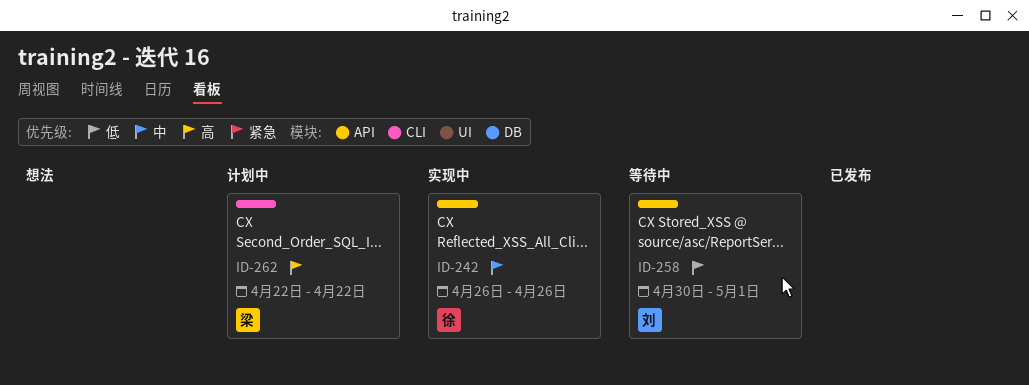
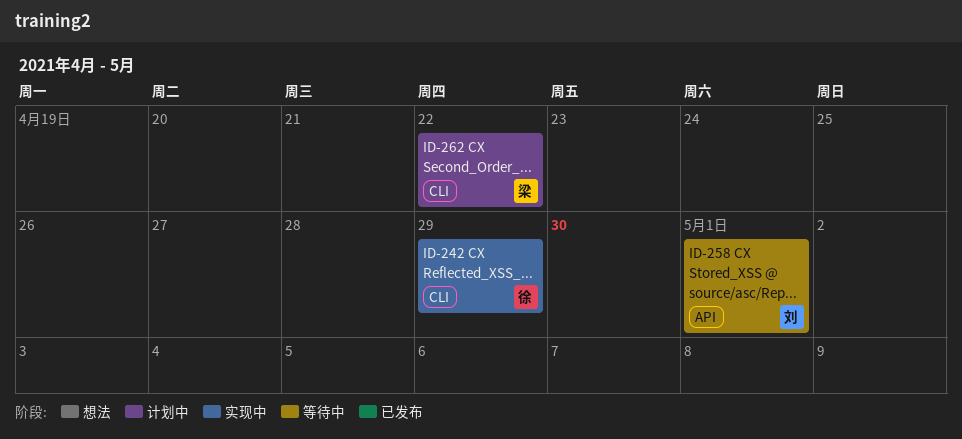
ID-242, label: API -> CLI
ID-242, due: Apr 26 -> Apr 29

